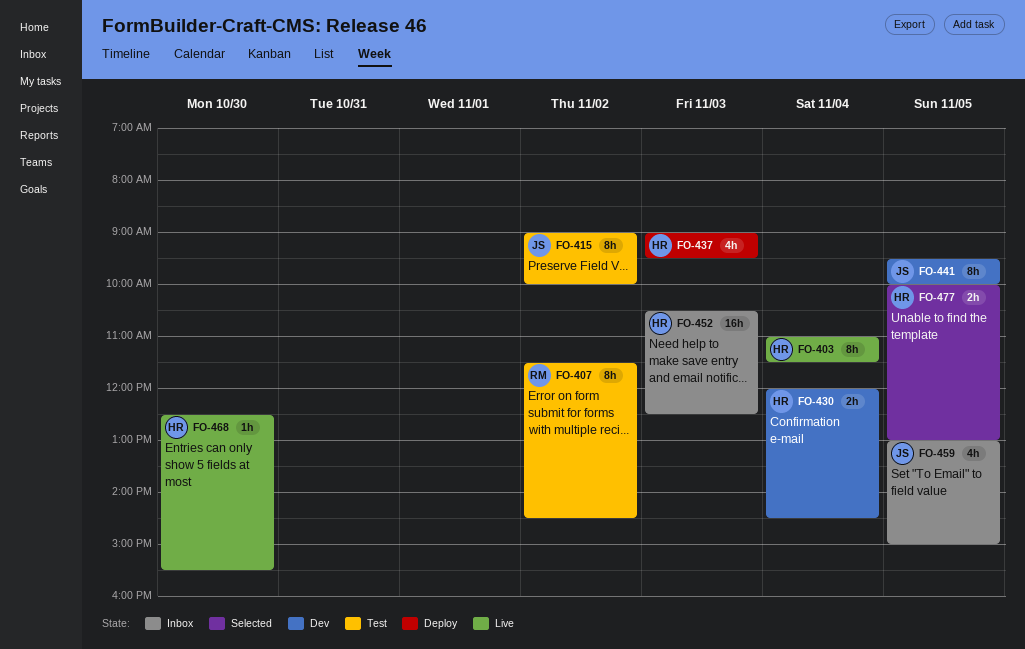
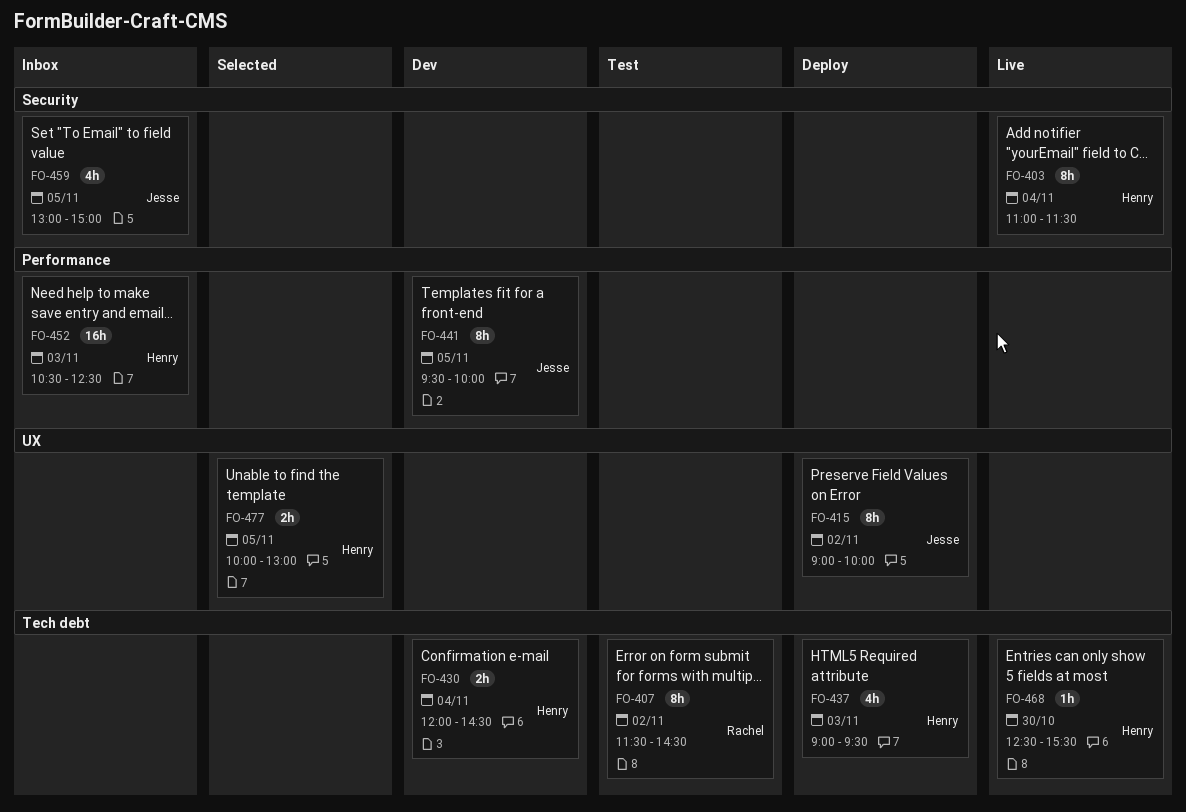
FO-415, status: Test -> Deploy

